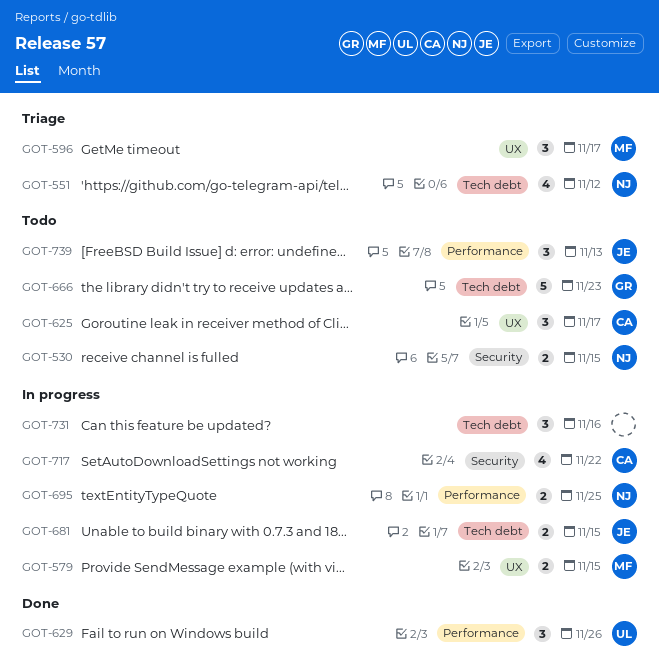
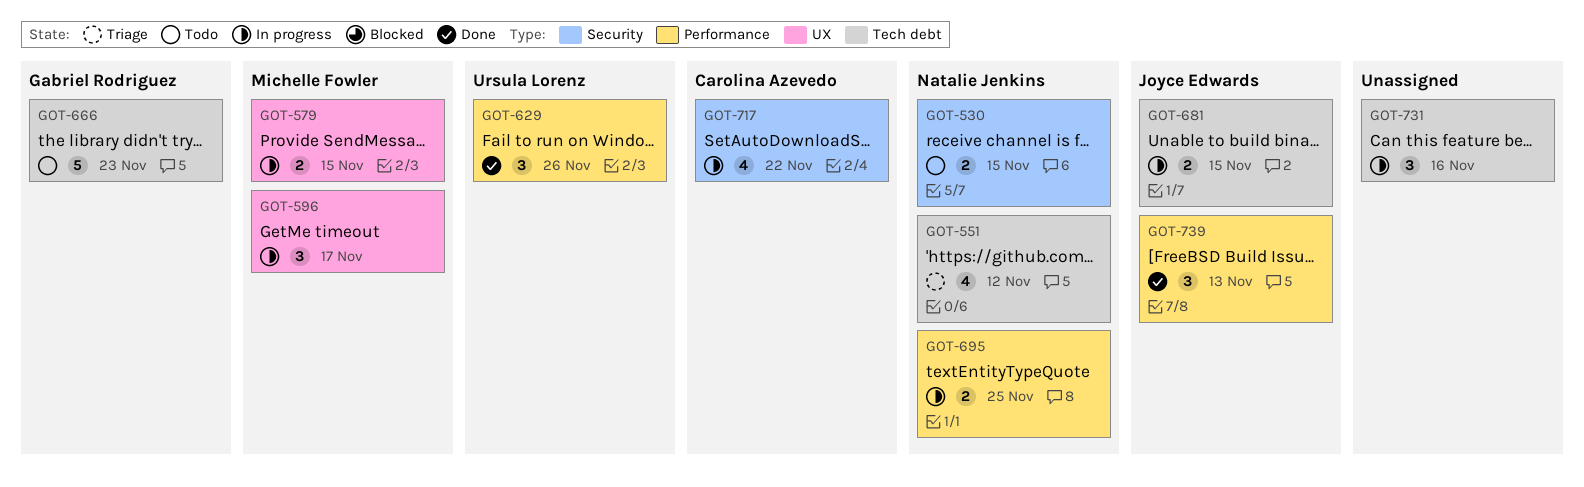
GOT-596, status: Triage -> In progress
GOT-625: present -> none
GOT-739, status: Todo -> Done

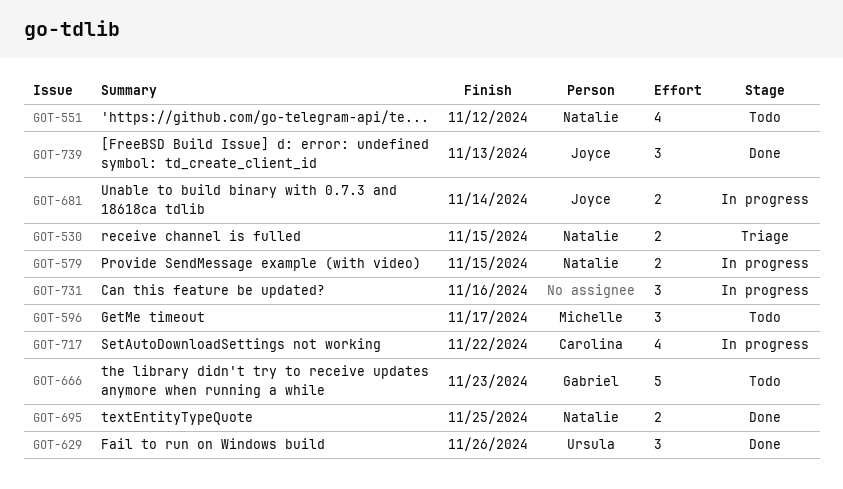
GOT-530, status: Todo -> Triage
GOT-551, status: Triage -> Todo
GOT-579, owner: Michelle Fowler -> Natalie Jenkins
GOT-596, status: In progress -> Todo
GOT-681, due: Nov 15 -> Nov 14
GOT-695, status: In progress -> Done

